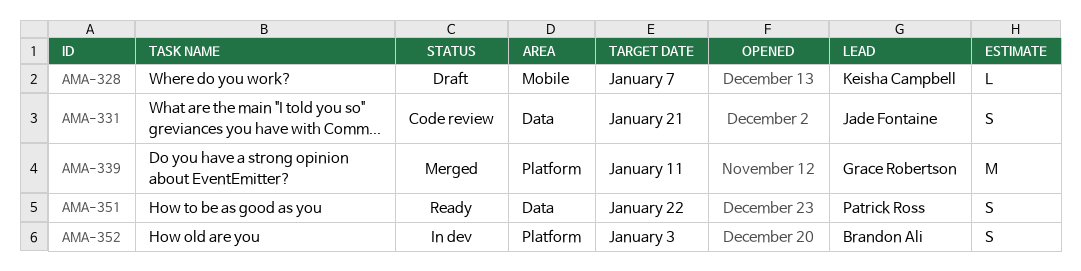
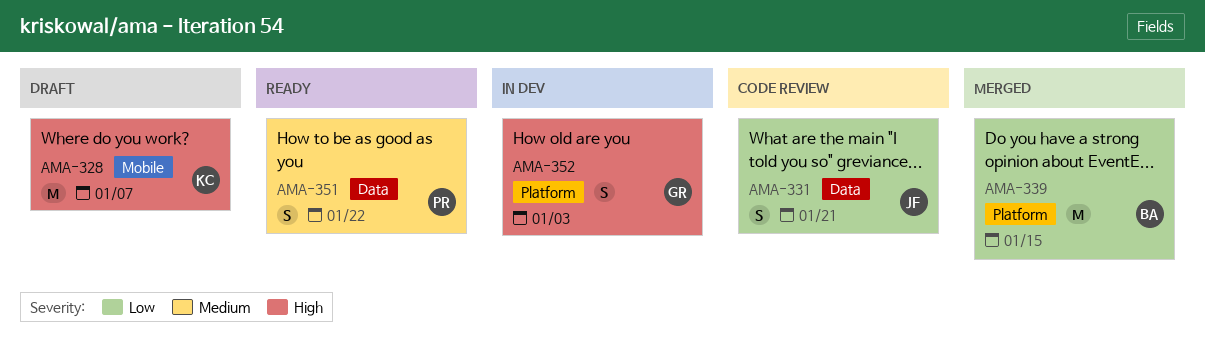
AMA-328, estimate: L -> M
AMA-339, owner: Grace Robertson -> Brandon Ali
AMA-339, due: Jan 11 -> Jan 15
AMA-352, owner: Brandon Ali -> Grace Robertson

